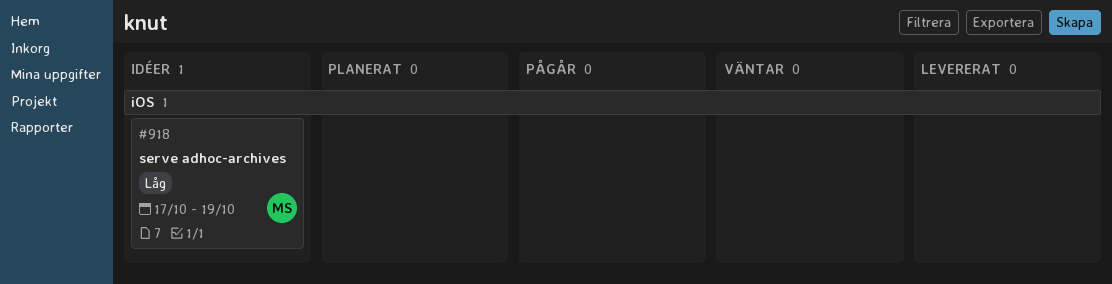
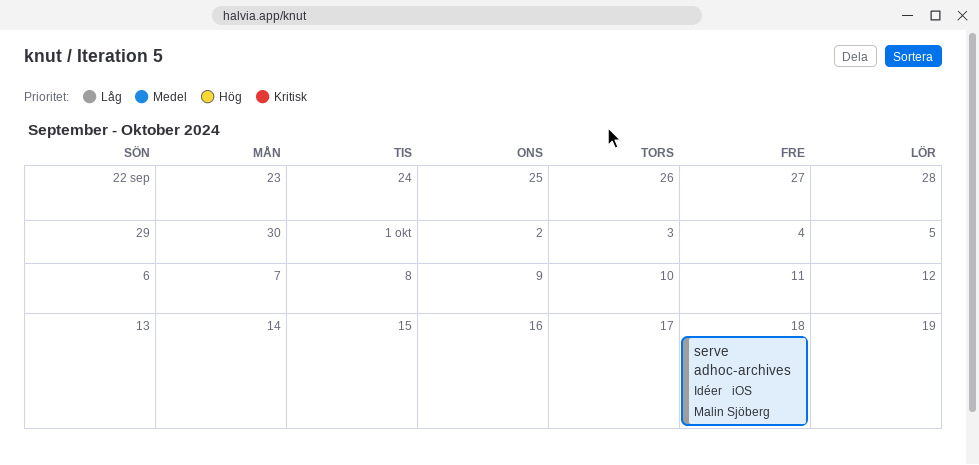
serve adhoc-archives, due: Oct 19 -> Oct 18

